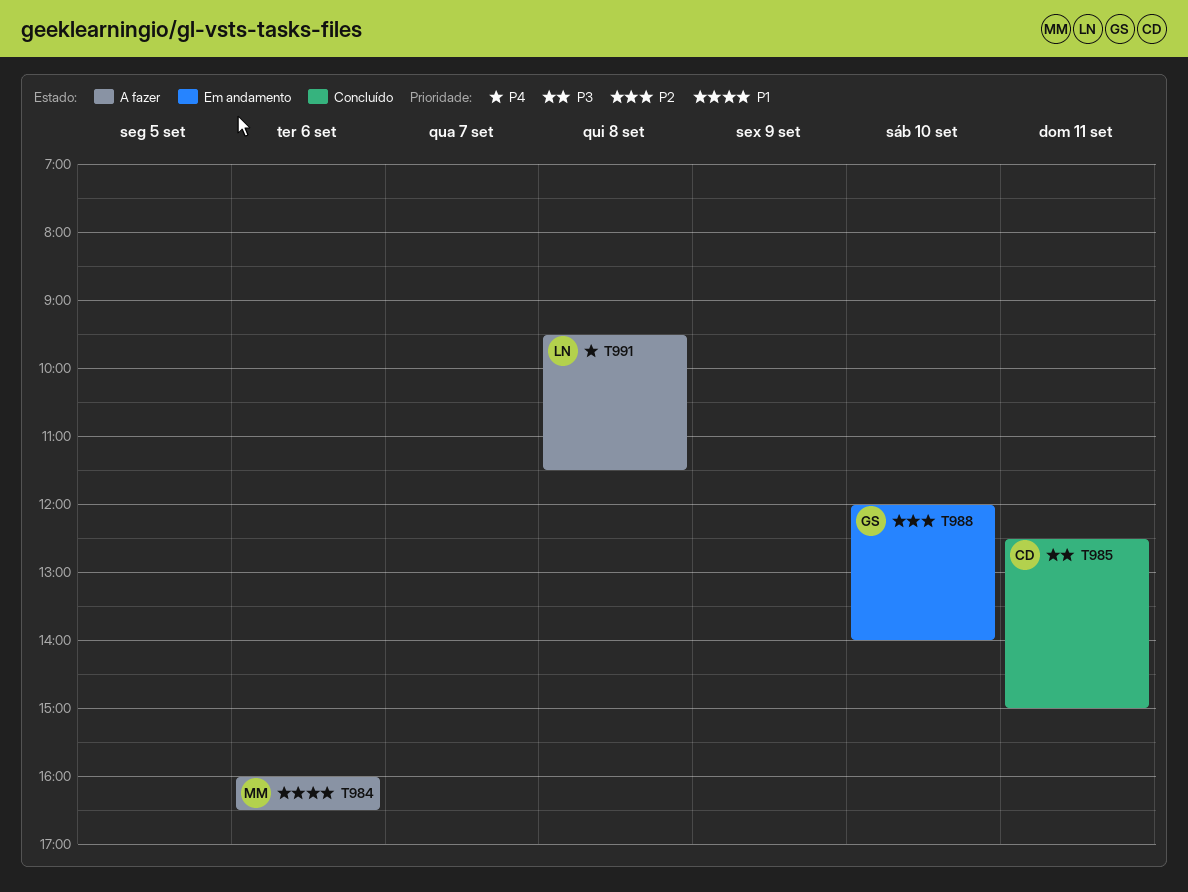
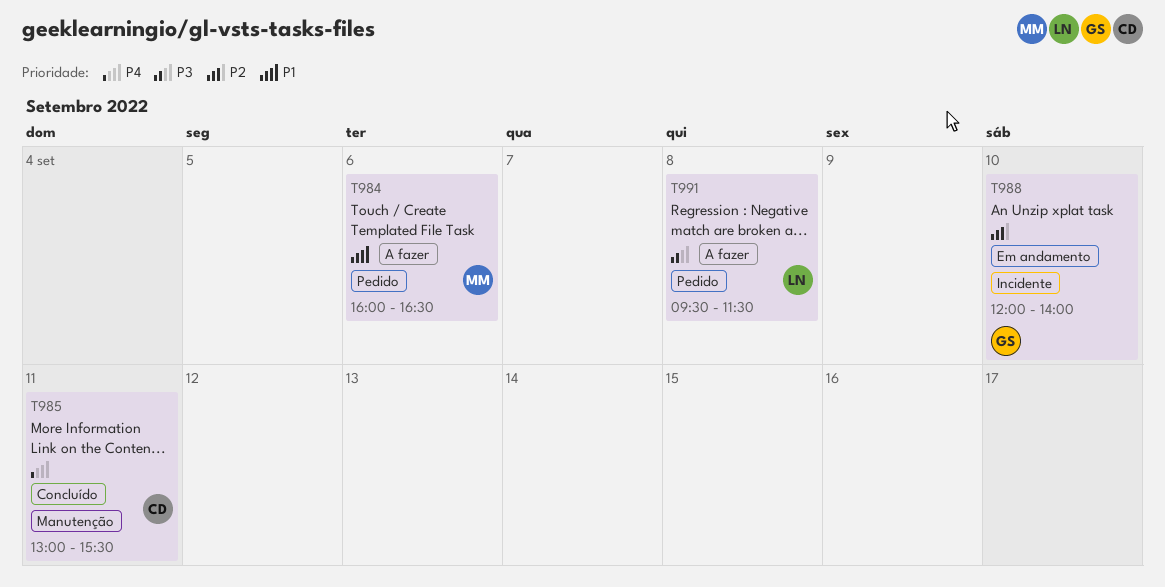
T985, priority: P3 -> P4
T985, begins: 12:30 -> 13:00
T985, ends: 15:00 -> 15:30
T991, priority: P4 -> P3

